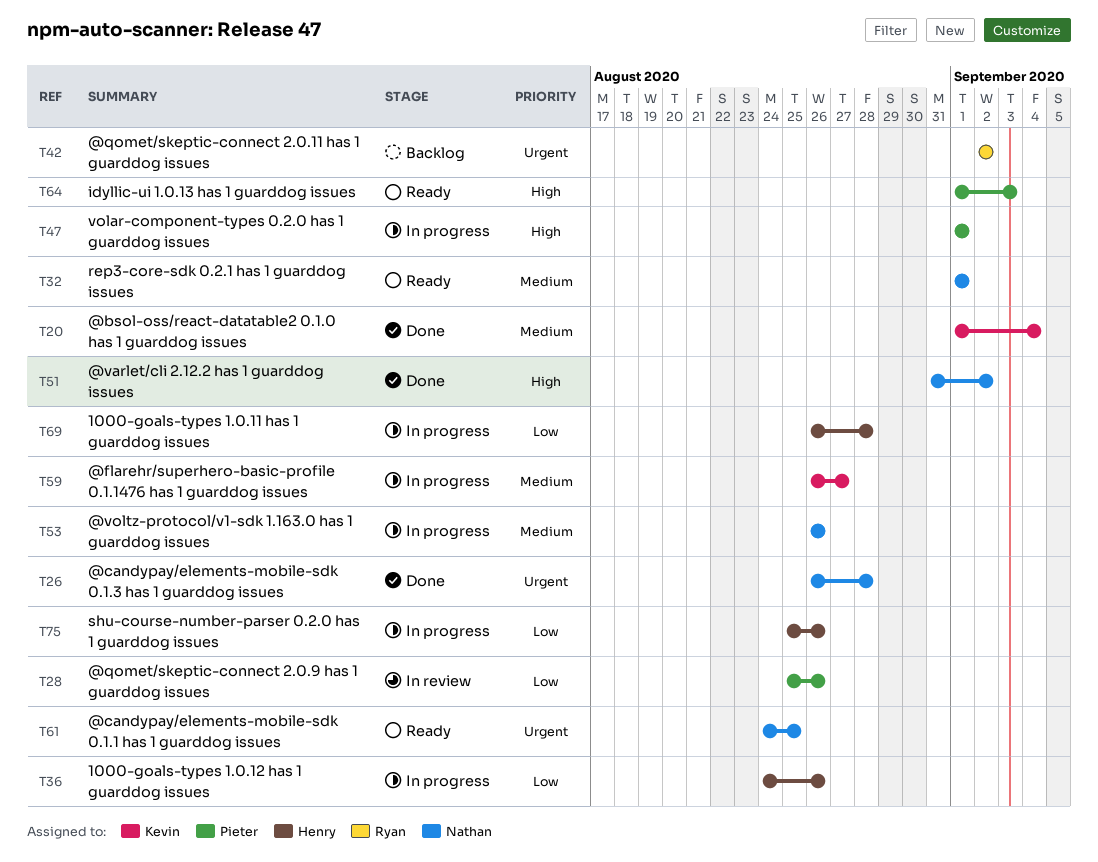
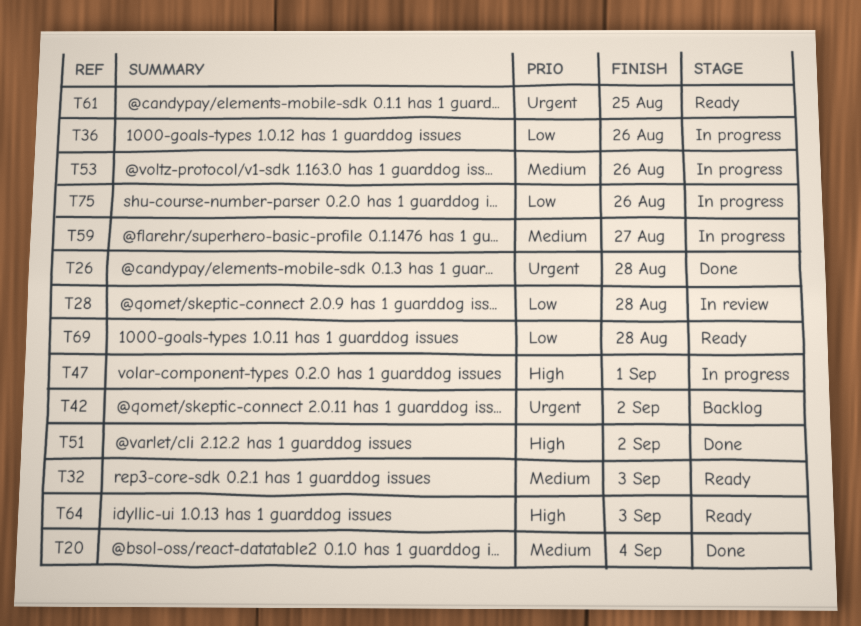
T28, due: Aug 26 -> Aug 28
T32, due: Sep 1 -> Sep 3
T69, status: In progress -> Ready

